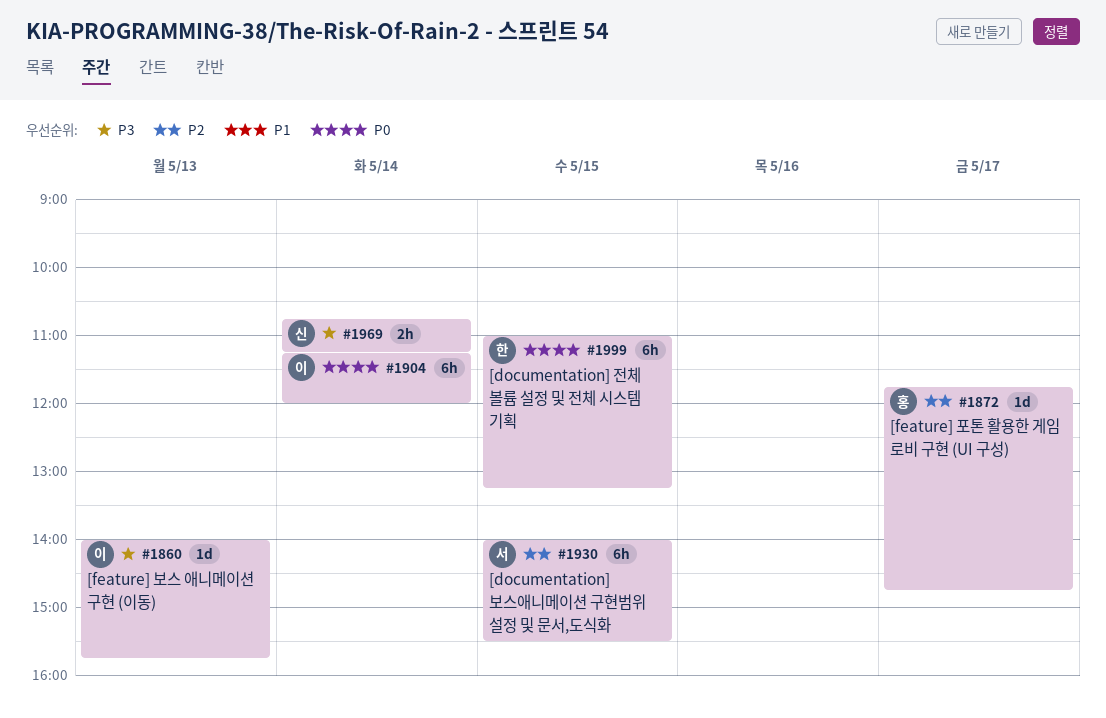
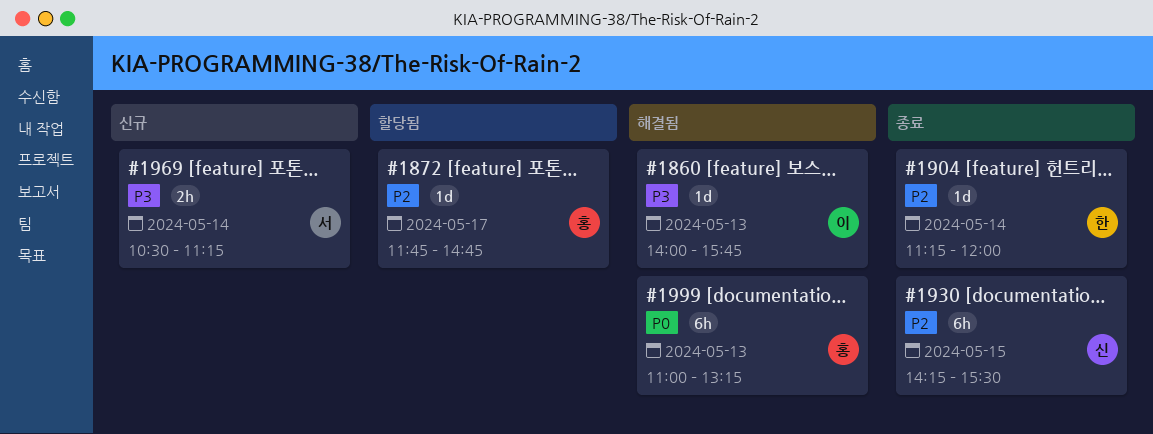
#1904, owner: 이 -> 한
#1904, priority: P0 -> P2
#1904, estimate: 6h -> 1d
#1930, owner: 서 -> 신
#1930, begins: 14:00 -> 14:15
#1969, owner: 신 -> 서
#1969, begins: 10:45 -> 10:30
#1999, owner: 한 -> 홍
#1999, day: May 15 -> May 13

